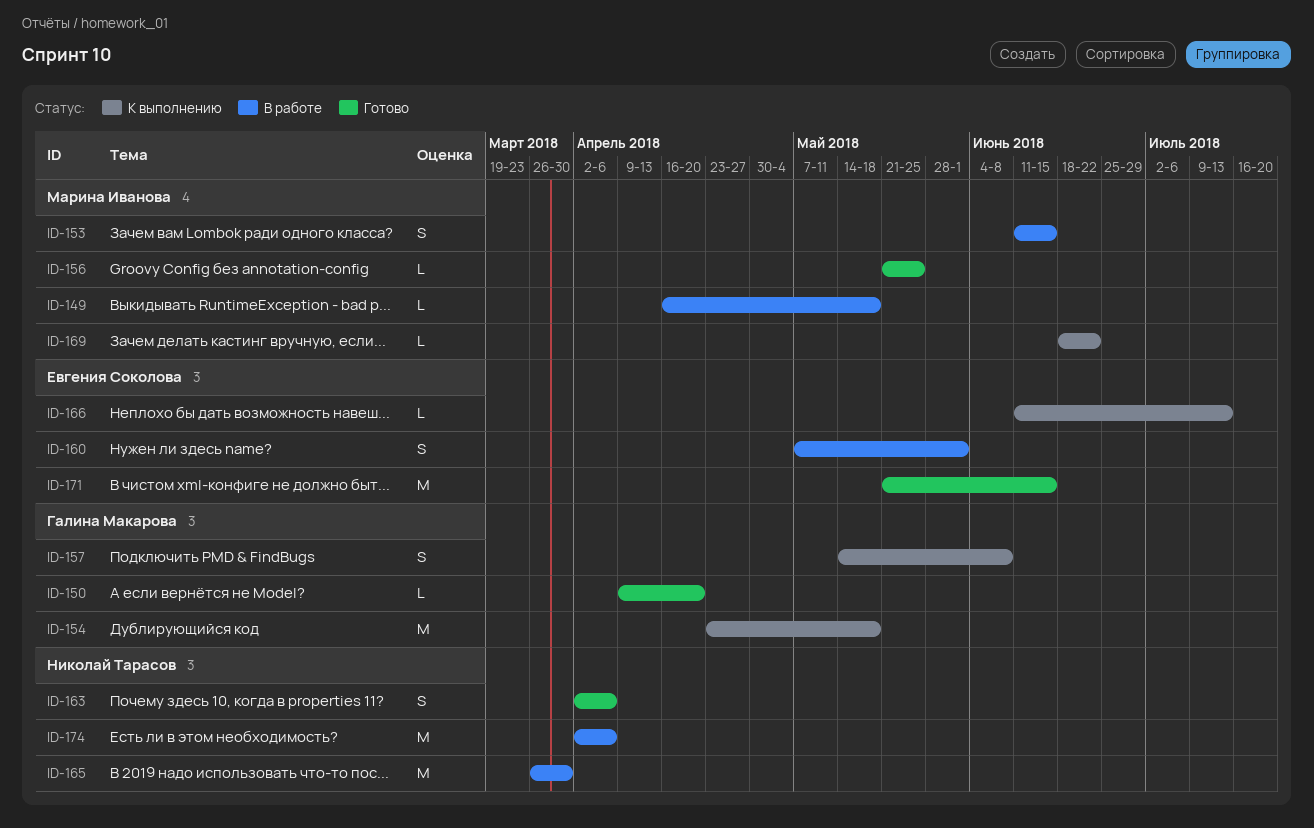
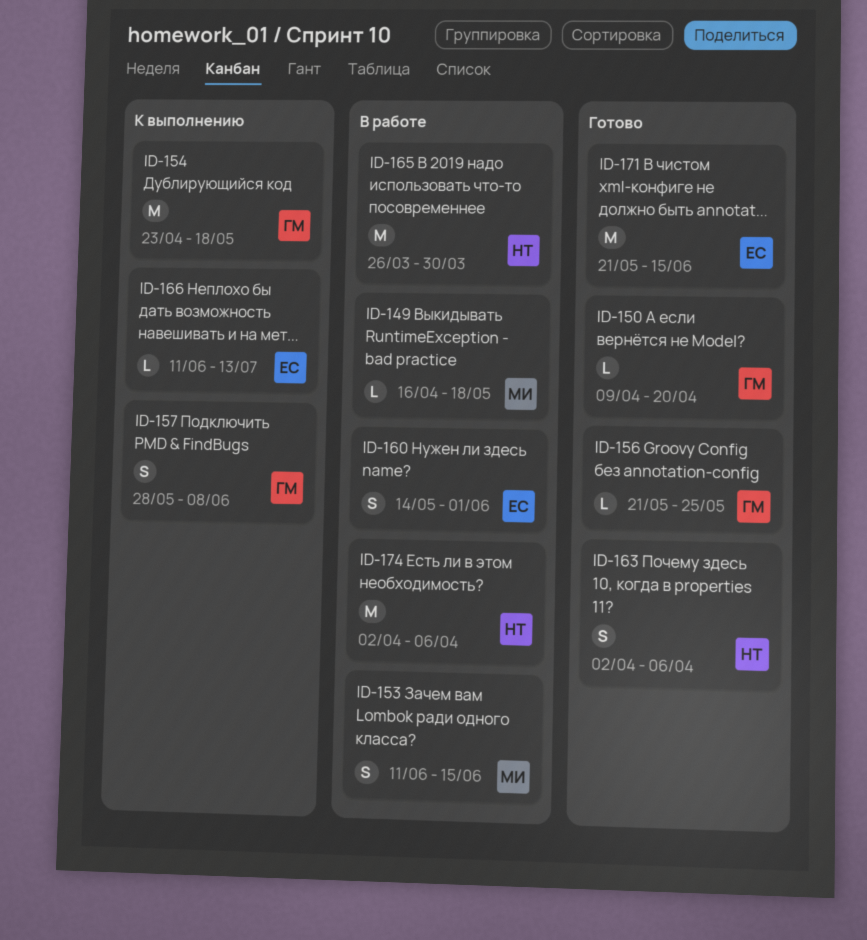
ID-156, owner: Марина Иванова -> Галина Макарова
ID-157, start: May 14 -> May 28
ID-160, start: May 7 -> May 14
ID-169: present -> none

